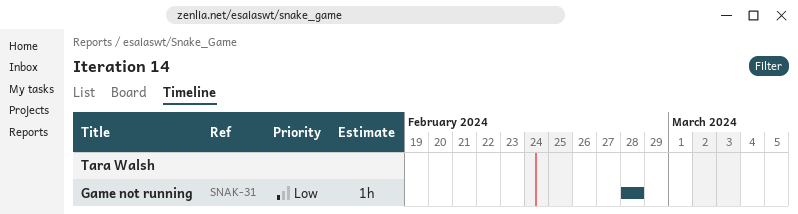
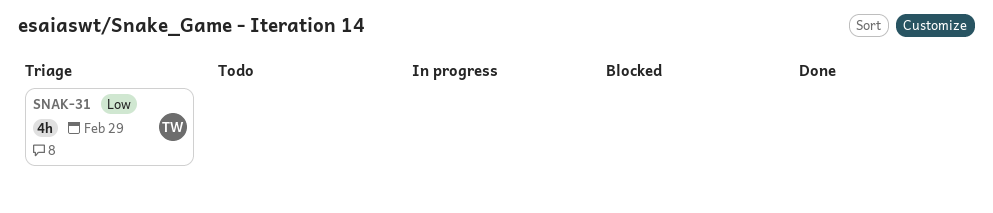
SNAK-31, estimate: 1h -> 4h
SNAK-31, due: Feb 28 -> Feb 29

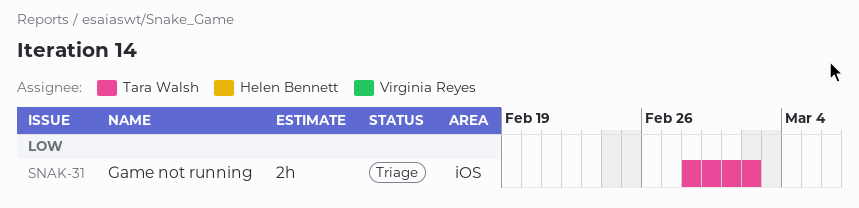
SNAK-31, estimate: 4h -> 2h
SNAK-31, due: Feb 29 -> Mar 2

